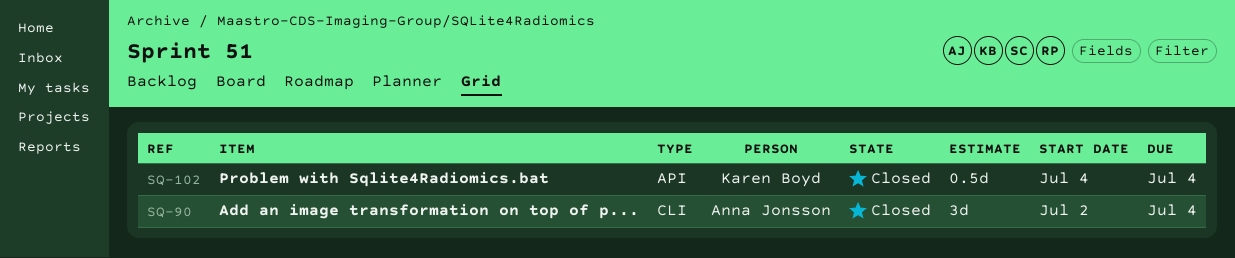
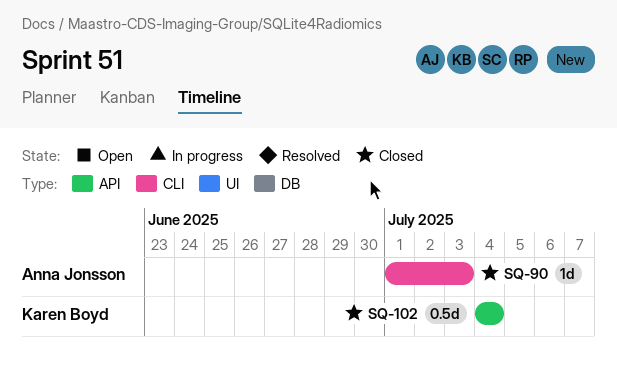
SQ-90, estimate: 3d -> 1d
SQ-90, start: Jul 2 -> Jul 1
SQ-90, due: Jul 4 -> Jul 3

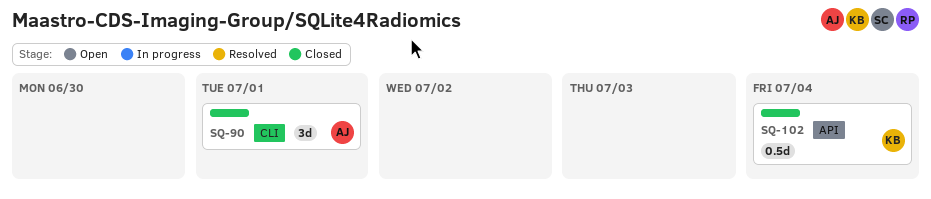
SQ-90, estimate: 1d -> 3d
SQ-90, due: Jul 3 -> Jul 1

